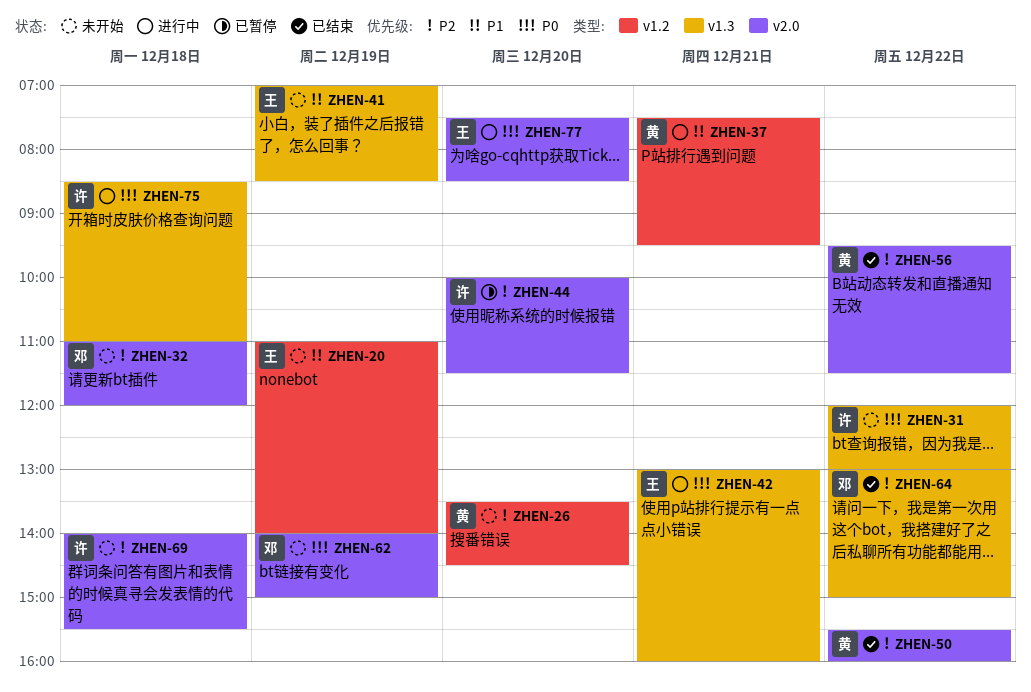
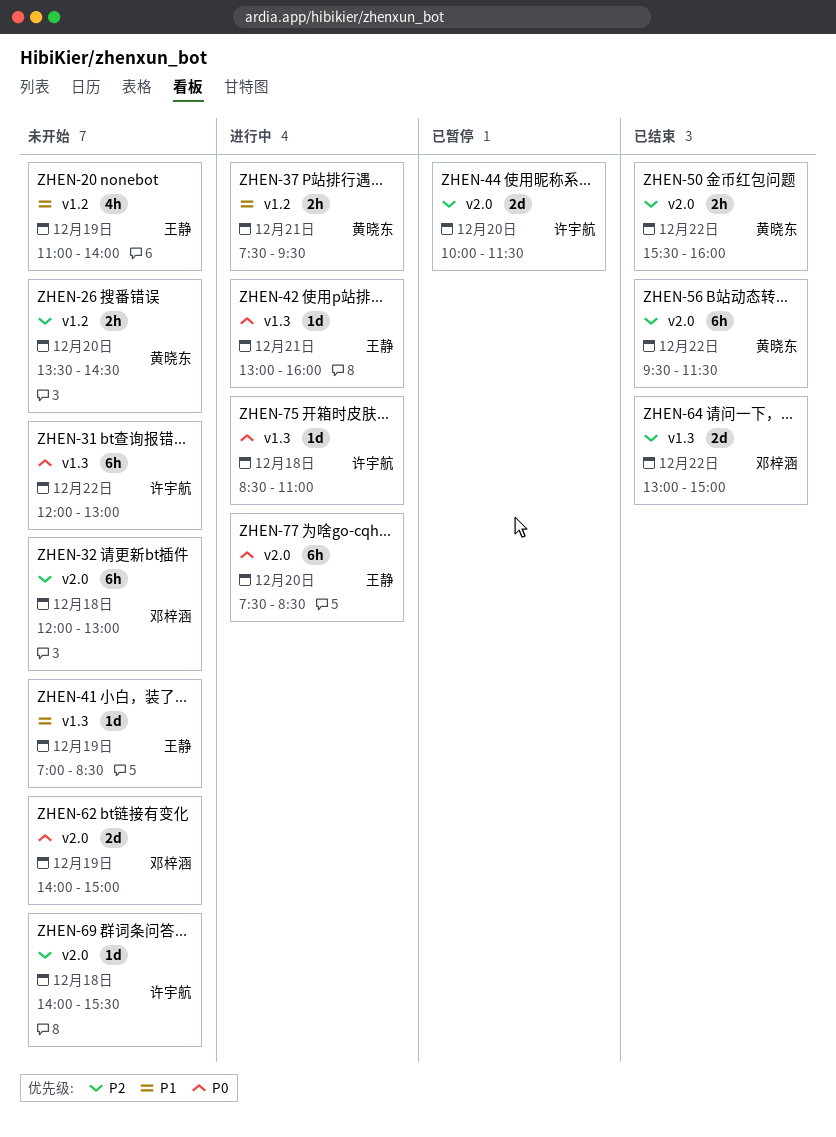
ZHEN-32, begins: 11:00 -> 12:00
ZHEN-32, ends: 12:00 -> 13:00

